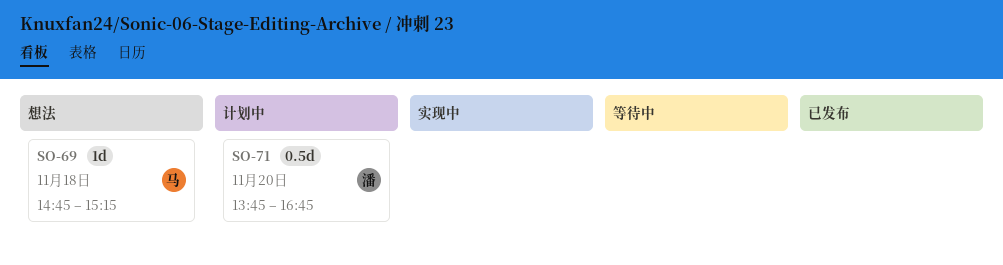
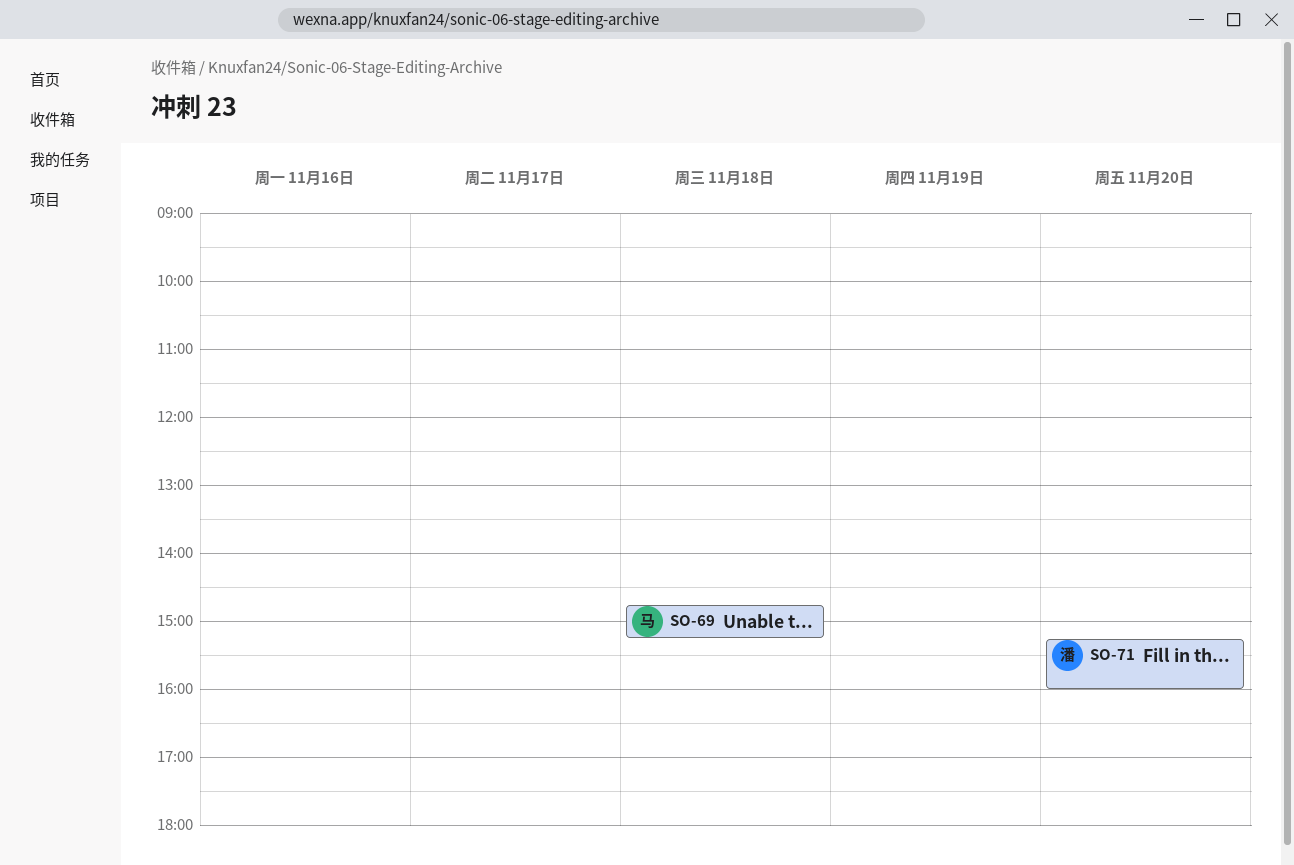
SO-71, begins: 13:45 -> 15:15
SO-71, ends: 16:45 -> 16:00

